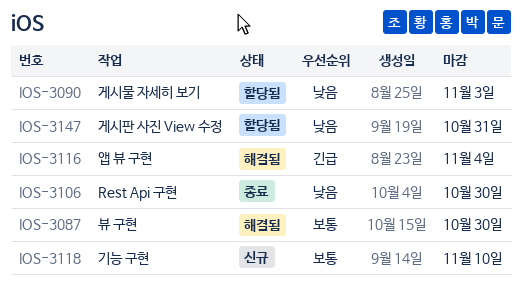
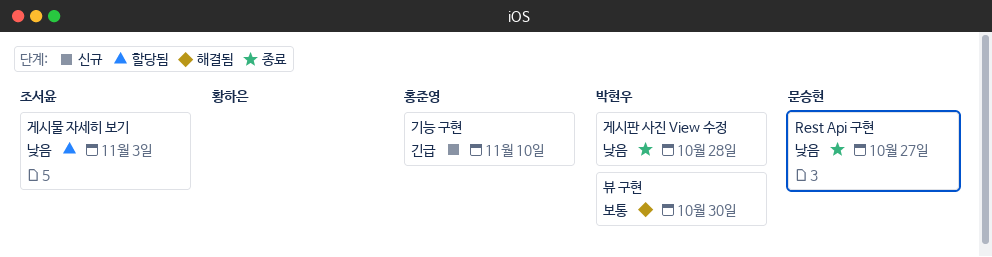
Rest Api 구현, due: Oct 30 -> Oct 27
게시판 사진 View 수정, status: 할당됨 -> 종료
게시판 사진 View 수정, due: Oct 31 -> Oct 28
기능 구현, priority: 보통 -> 긴급
앱 뷰 구현: present -> none

